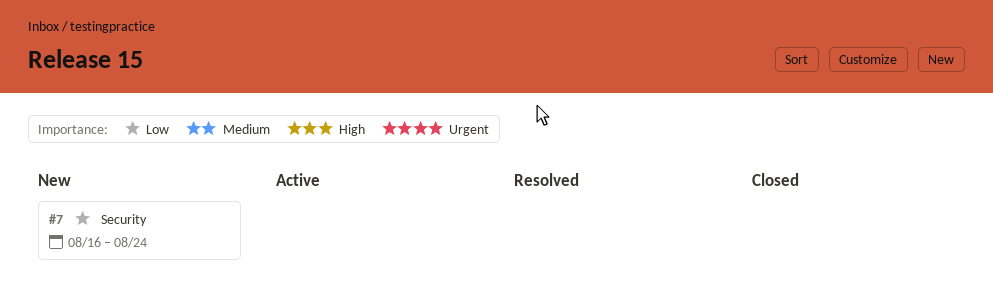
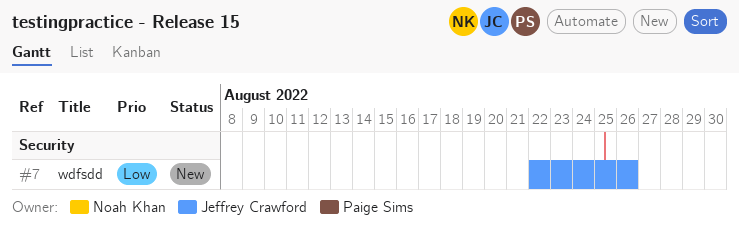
#7, start: Aug 16 -> Aug 22
#7, due: Aug 24 -> Aug 26

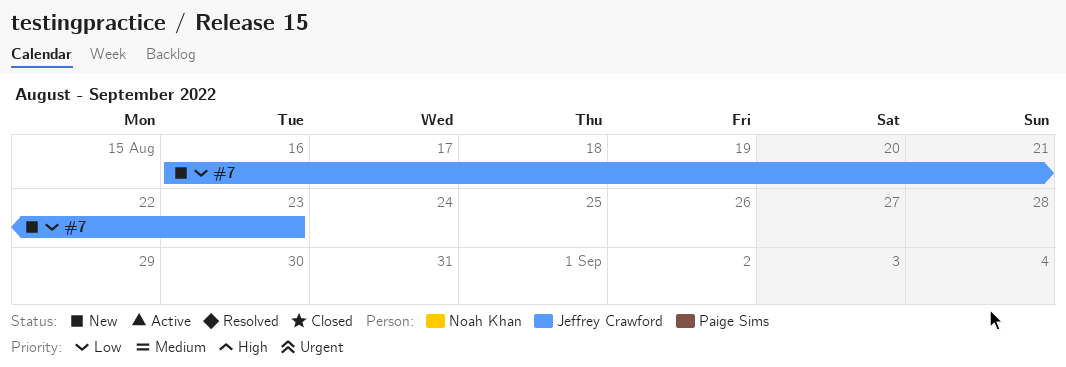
#7, start: Aug 22 -> Aug 16
#7, due: Aug 26 -> Aug 23

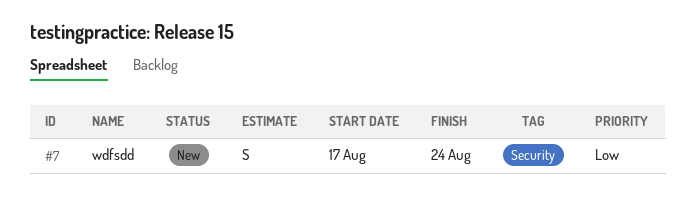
#7, start: Aug 16 -> Aug 17
#7, due: Aug 23 -> Aug 24

